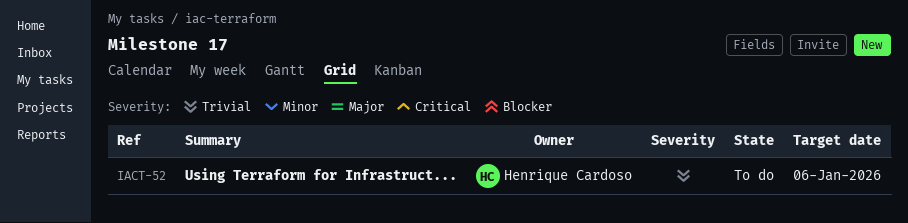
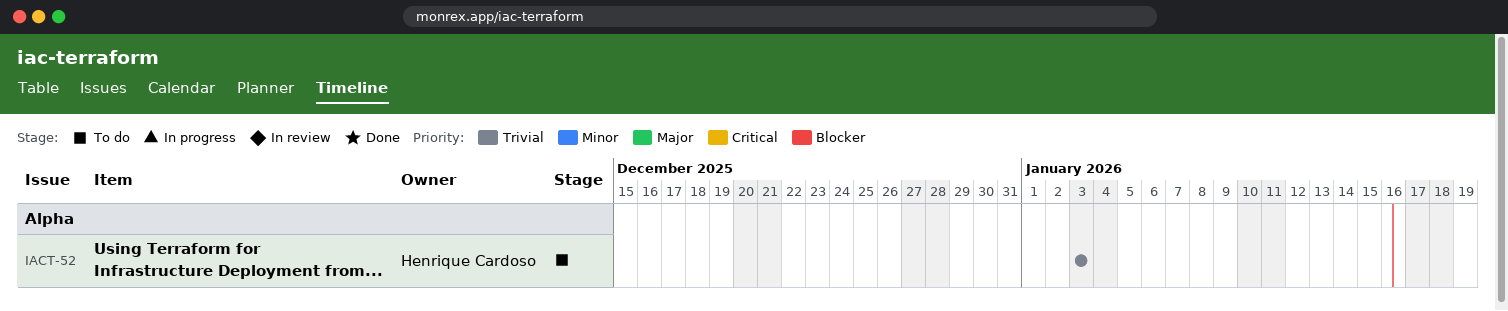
IACT-52, due: Jan 6 -> Jan 3

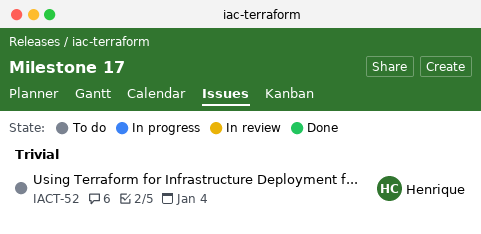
IACT-52, due: Jan 3 -> Jan 4

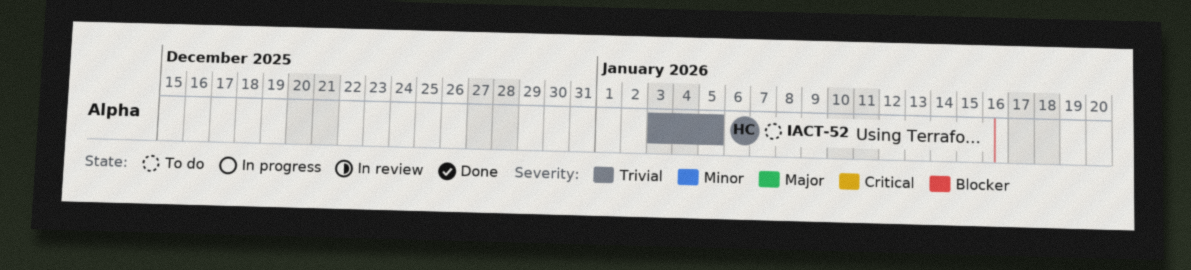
IACT-52, due: Jan 4 -> Jan 5

